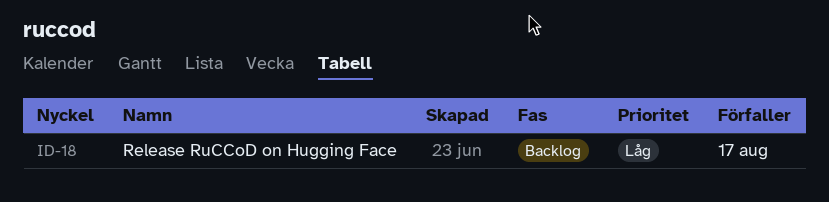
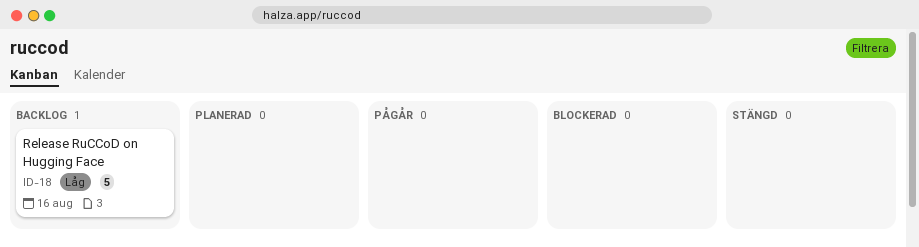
ID-18, due: Aug 17 -> Aug 16

